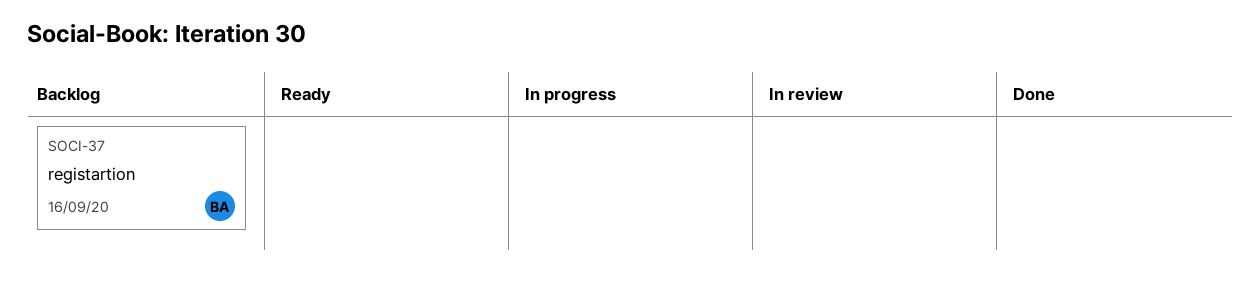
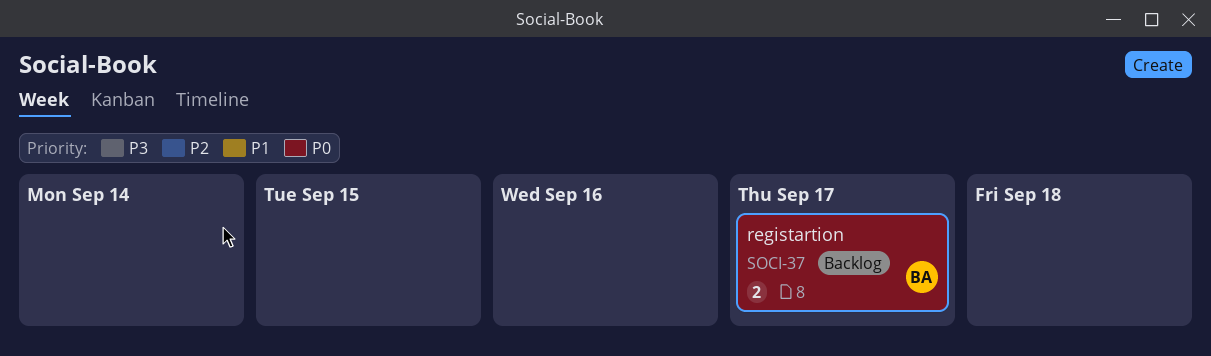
SOCI-37, due: Sep 16 -> Sep 17

